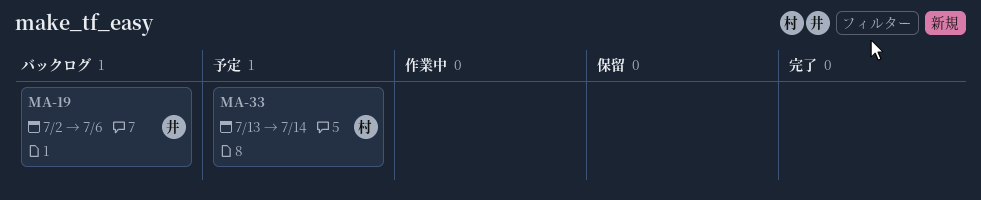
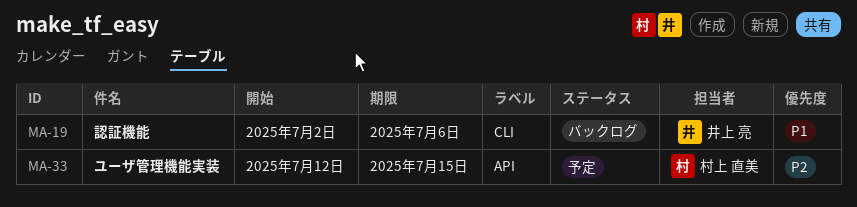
MA-33, start: Jul 13 -> Jul 12
MA-33, due: Jul 14 -> Jul 15

